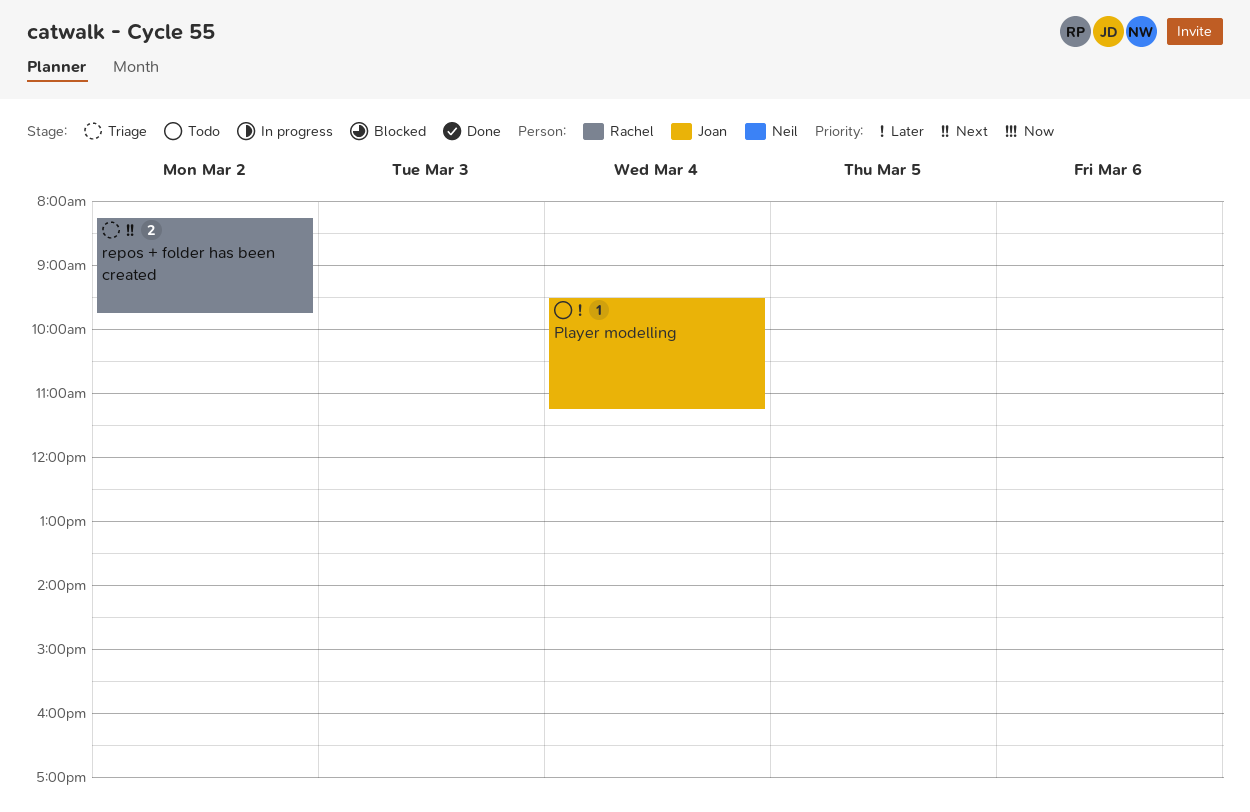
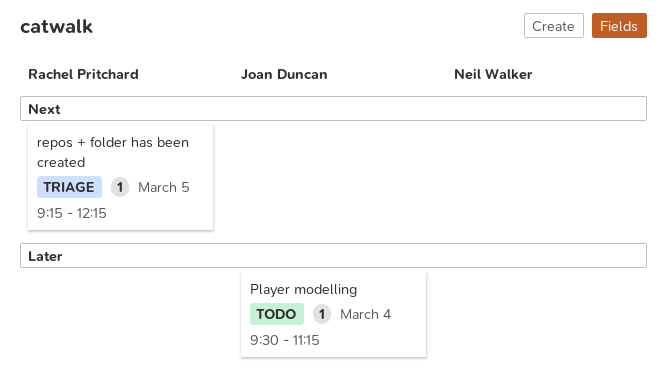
repos + folder has been created, estimate: 2 -> 1
repos + folder has been created, day: Mar 2 -> Mar 5
repos + folder has been created, begins: 08:15 -> 09:15
repos + folder has been created, ends: 09:45 -> 12:15

